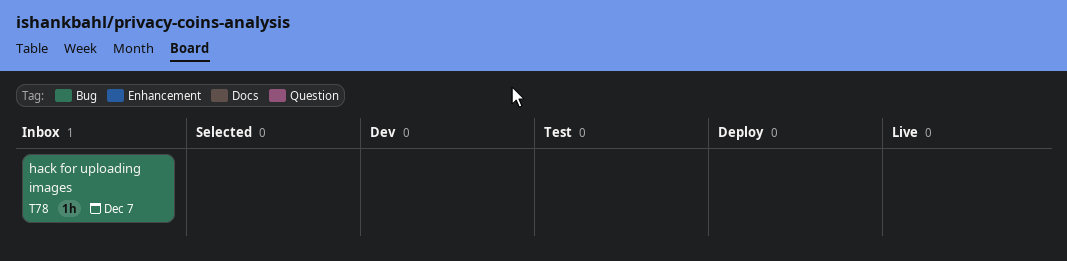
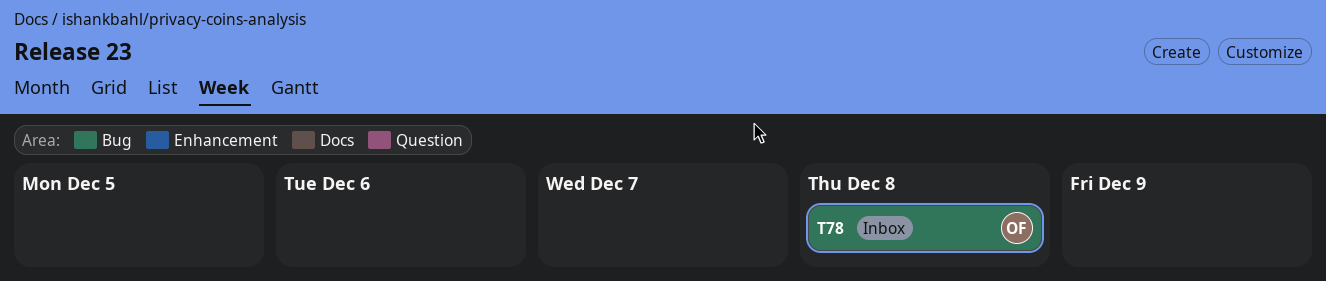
T78, due: Dec 7 -> Dec 8

